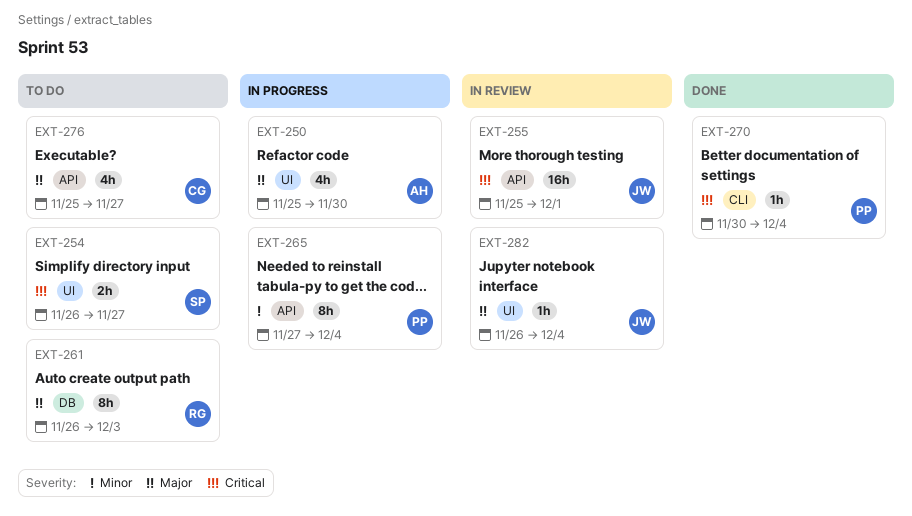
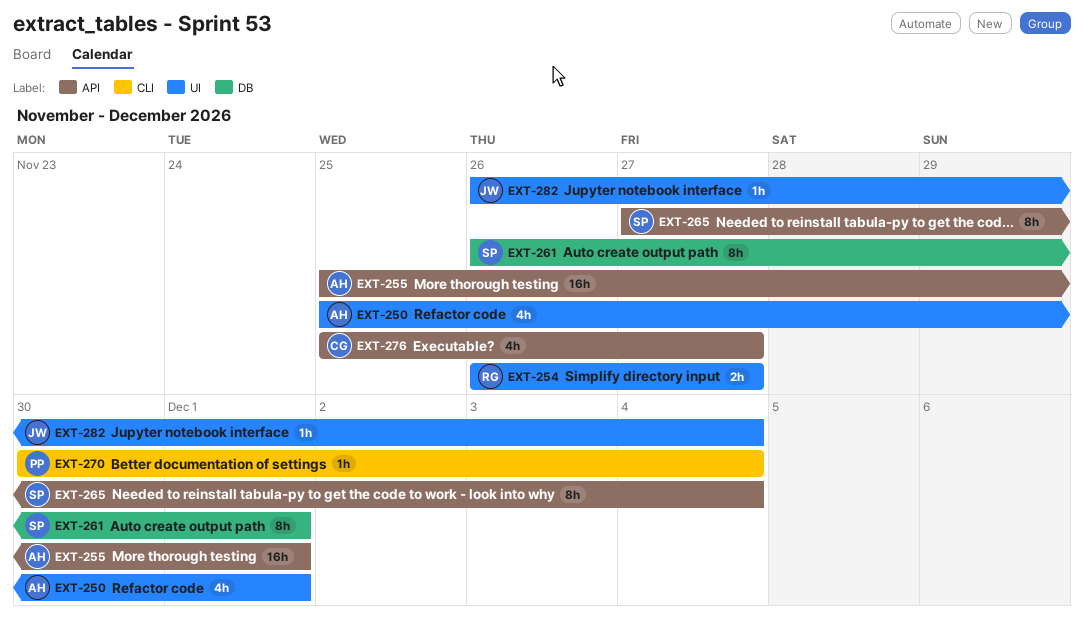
EXT-250, due: Nov 30 -> Dec 1
EXT-254, owner: SP -> RG
EXT-255, owner: JW -> AH
EXT-261, owner: RG -> SP
EXT-261, due: Dec 3 -> Dec 1
EXT-265, owner: PP -> SP

